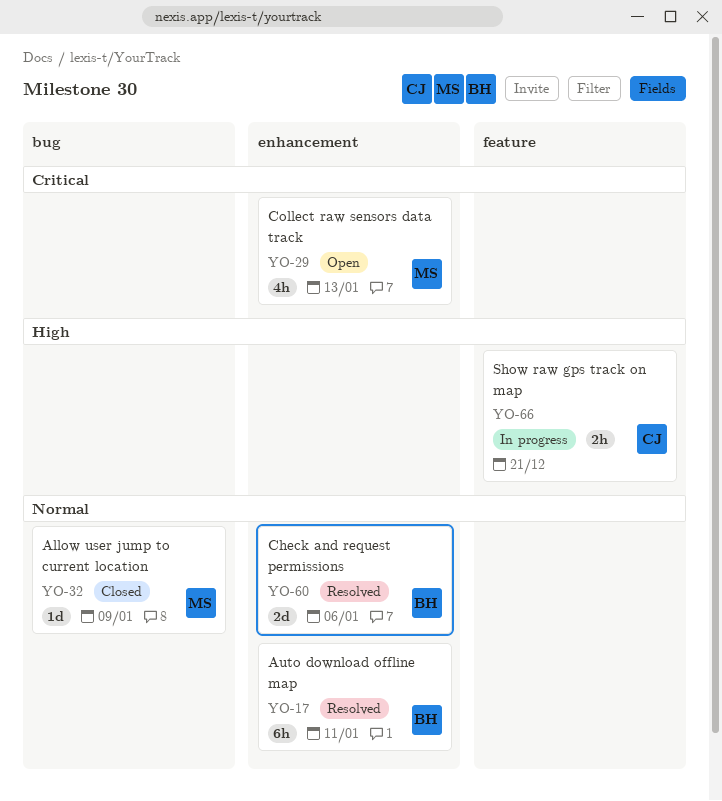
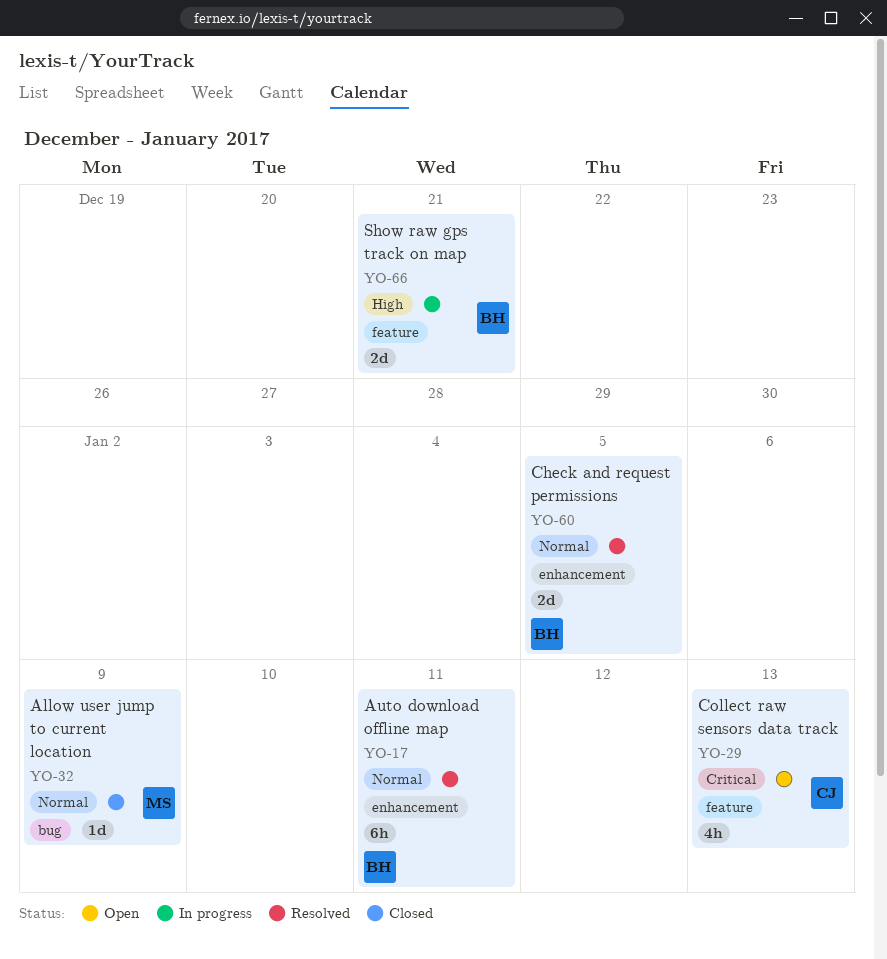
YO-29, owner: MS -> CJ
YO-29, label: enhancement -> feature
YO-60, due: Jan 6 -> Jan 5
YO-66, owner: CJ -> BH
YO-66, estimate: 2h -> 2d

